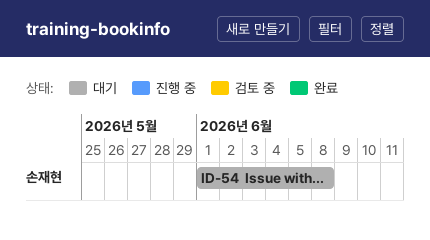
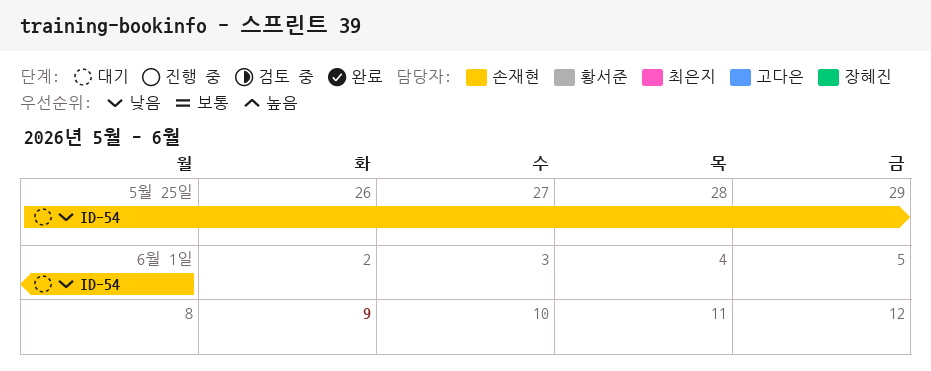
ID-54, start: Jun 1 -> May 25
ID-54, due: Jun 8 -> Jun 1

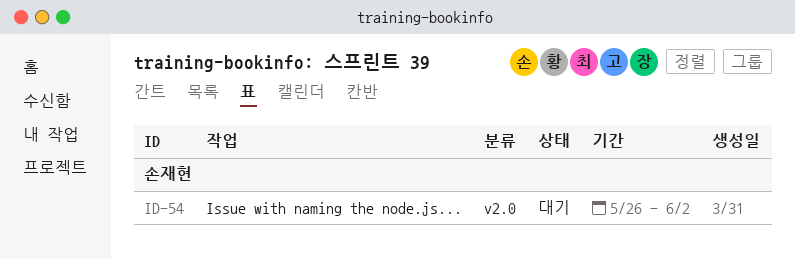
ID-54, start: May 25 -> May 26
ID-54, due: Jun 1 -> Jun 2

